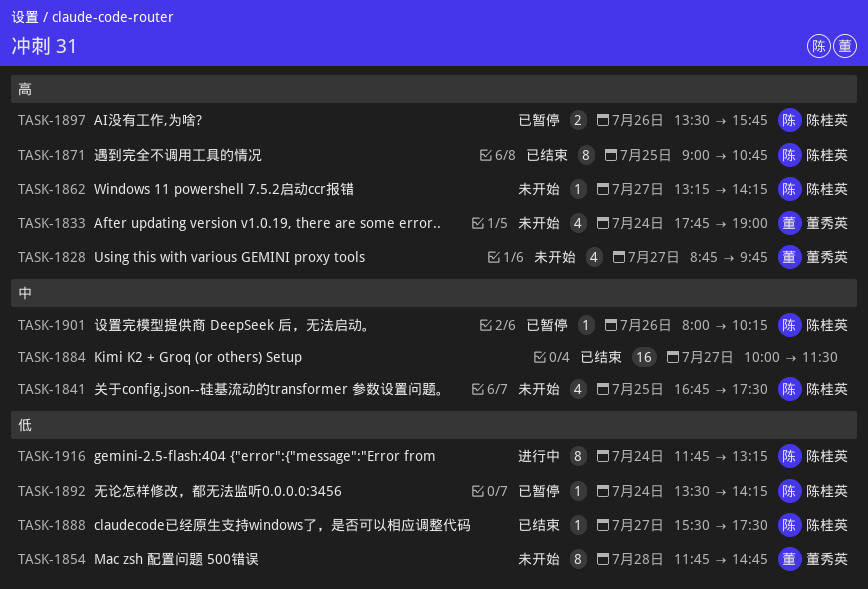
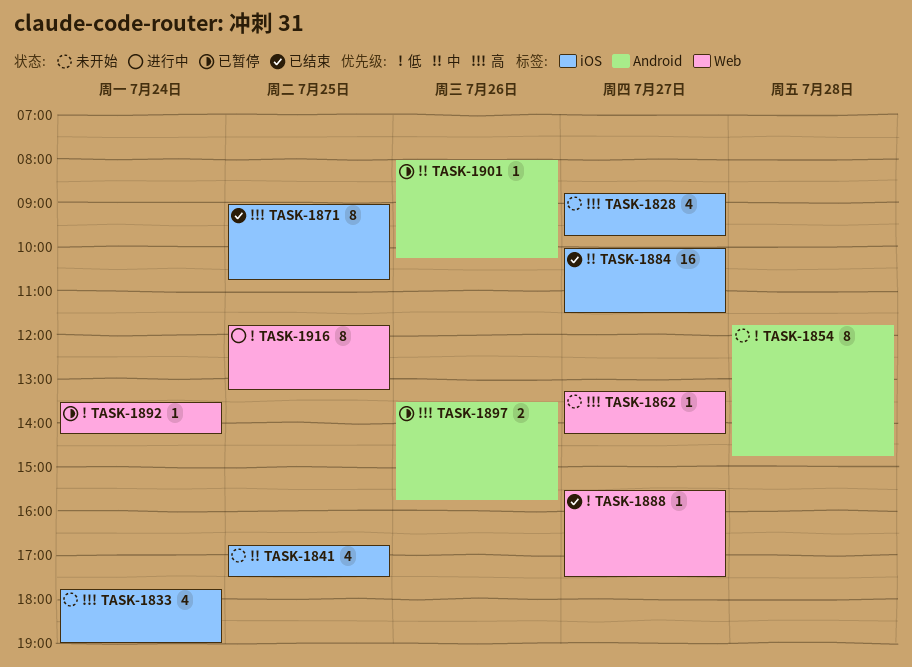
TASK-1916, day: Jul 24 -> Jul 25

